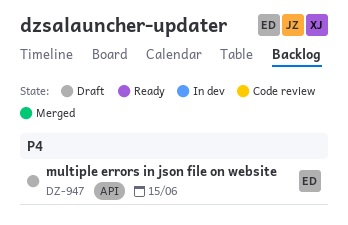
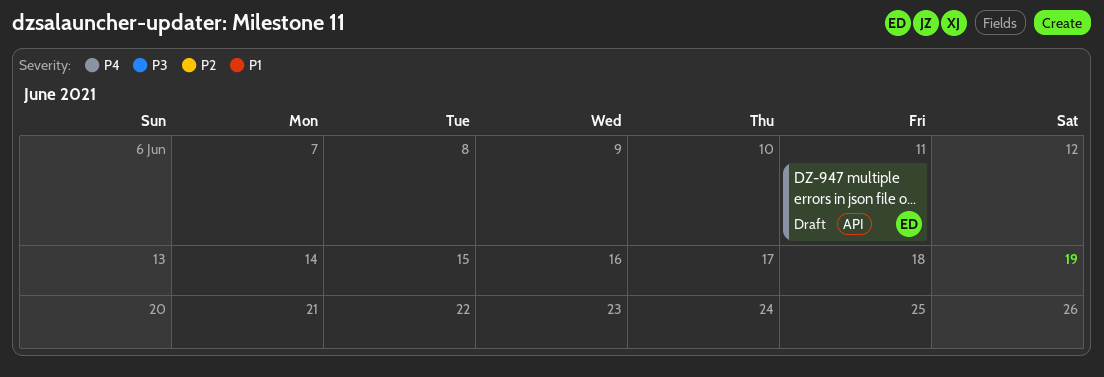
DZ-947, due: Jun 15 -> Jun 11

